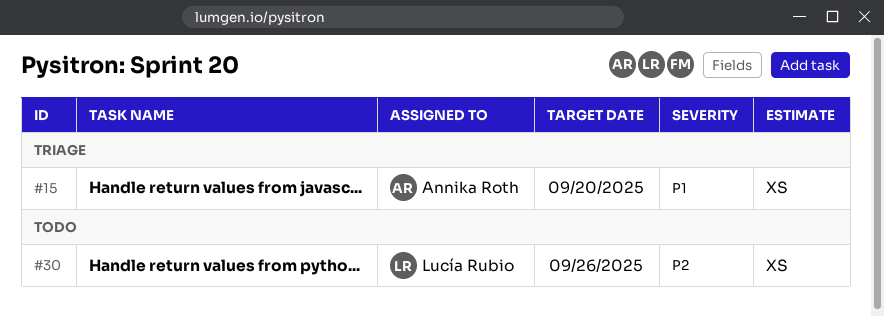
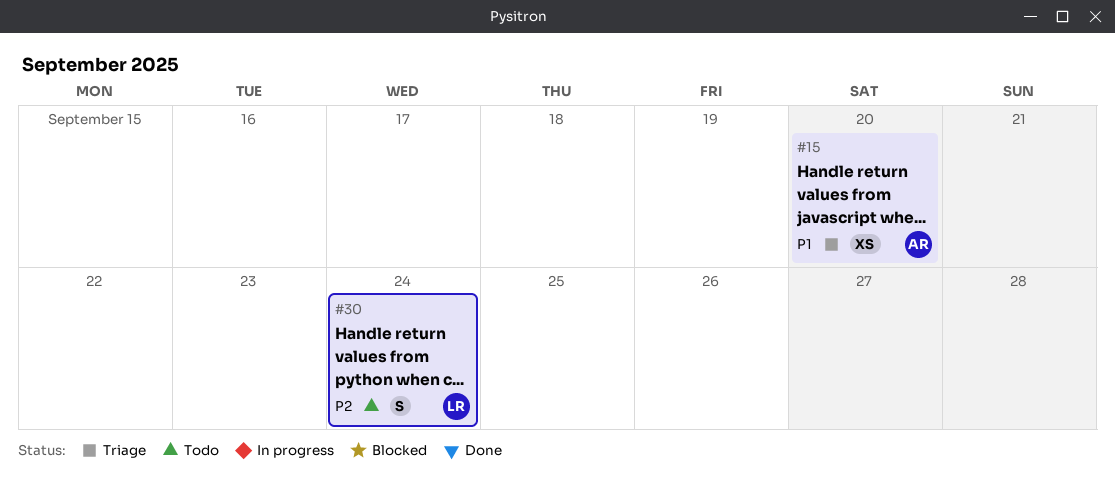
#30, estimate: XS -> S
#30, due: Sep 26 -> Sep 24

